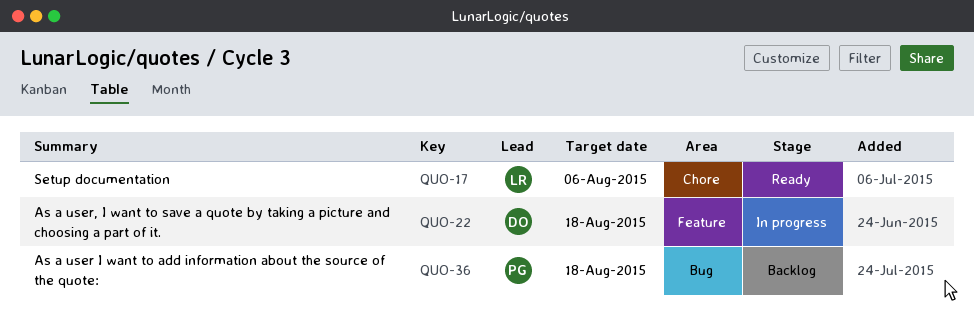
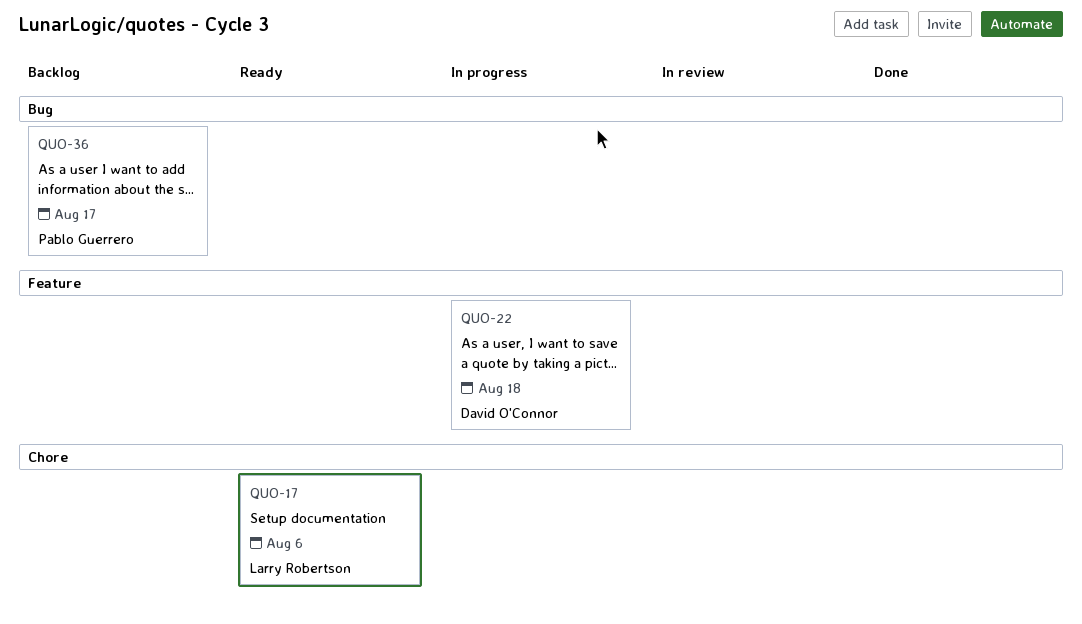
QUO-36, due: Aug 18 -> Aug 17

